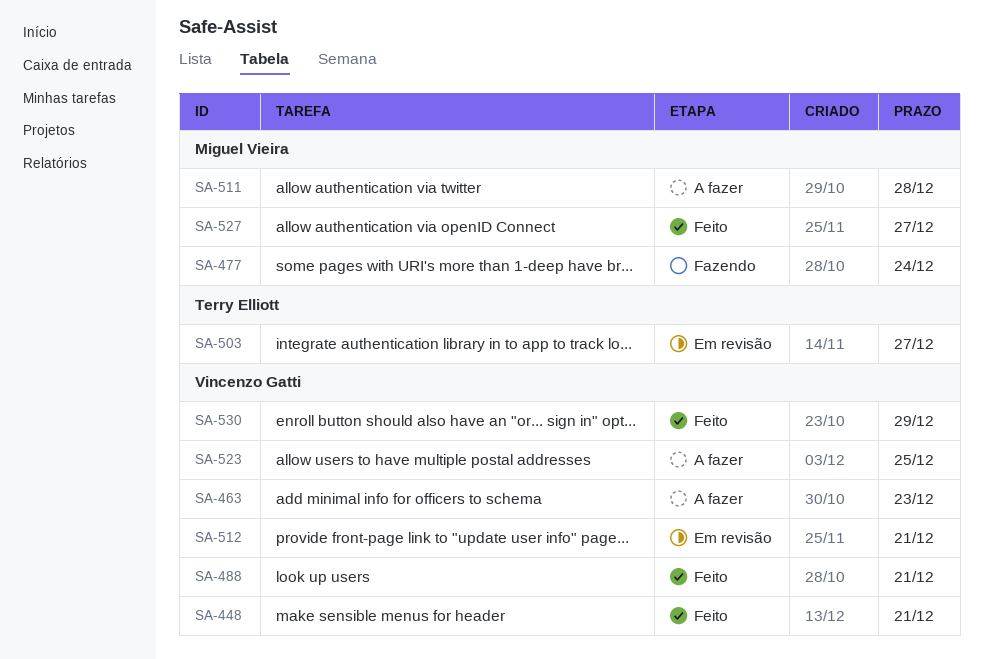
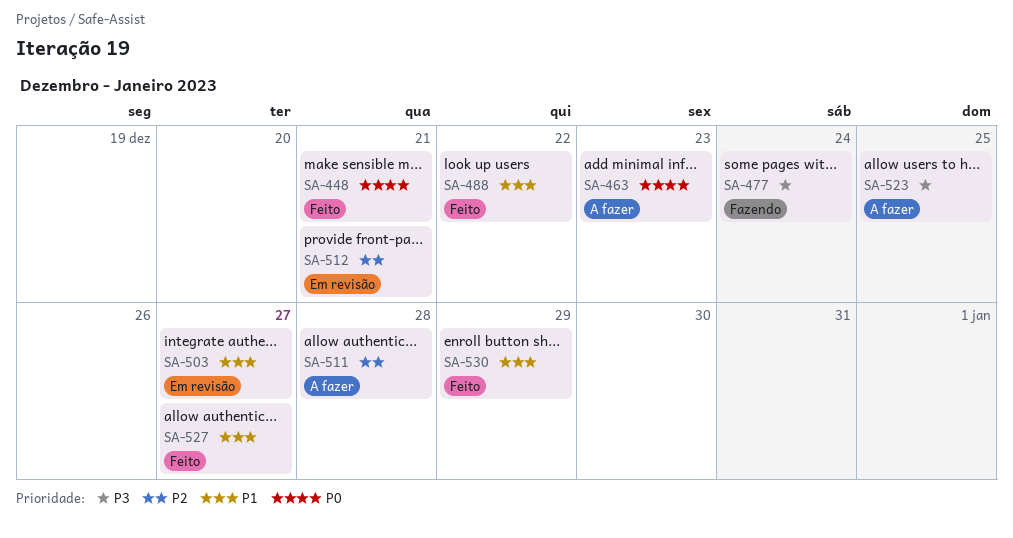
SA-488, due: Dec 21 -> Dec 22

